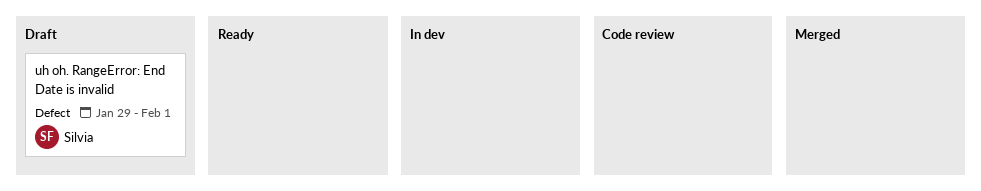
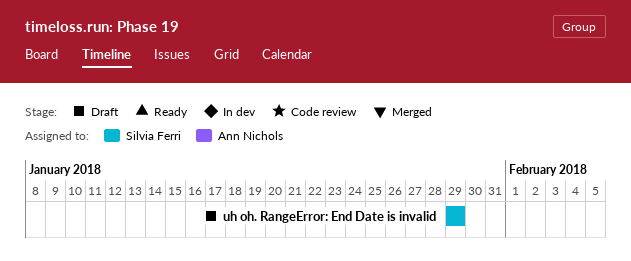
uh oh. RangeError: End Date is invalid, due: Feb 1 -> Jan 29

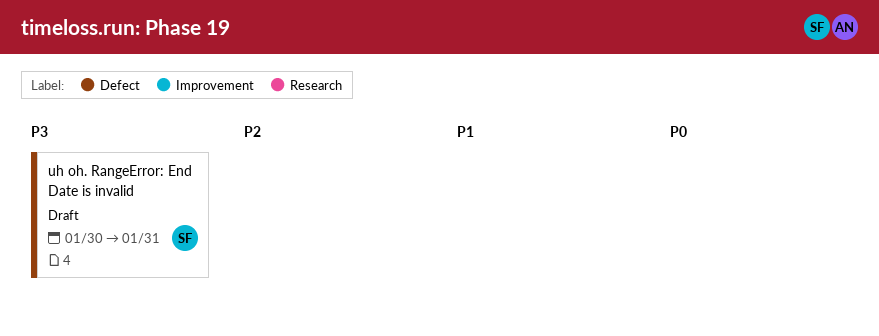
uh oh. RangeError: End Date is invalid, start: Jan 29 -> Jan 30
uh oh. RangeError: End Date is invalid, due: Jan 29 -> Jan 31

